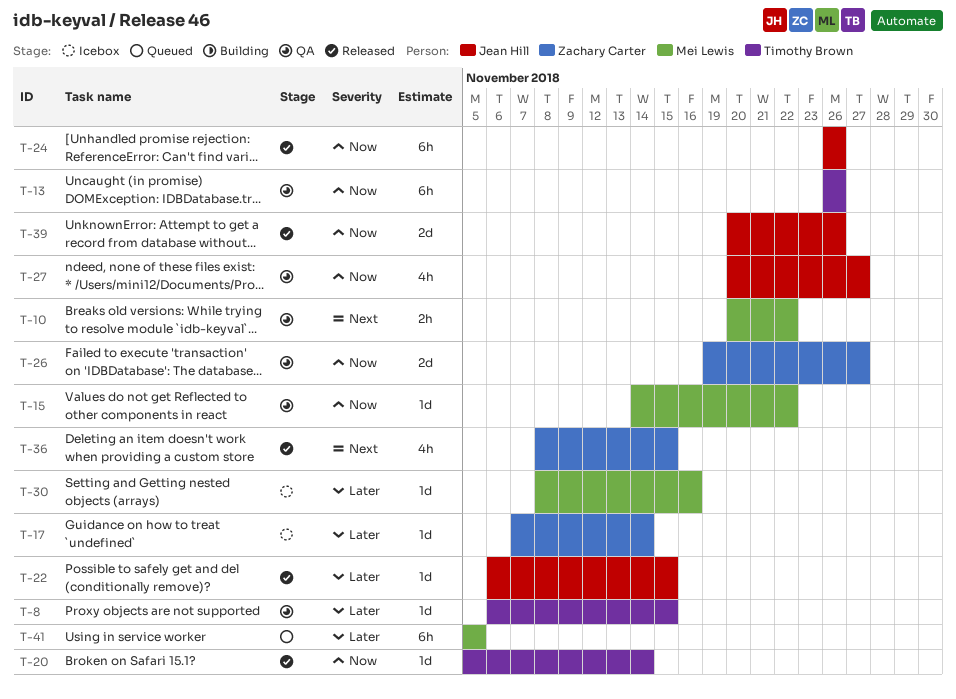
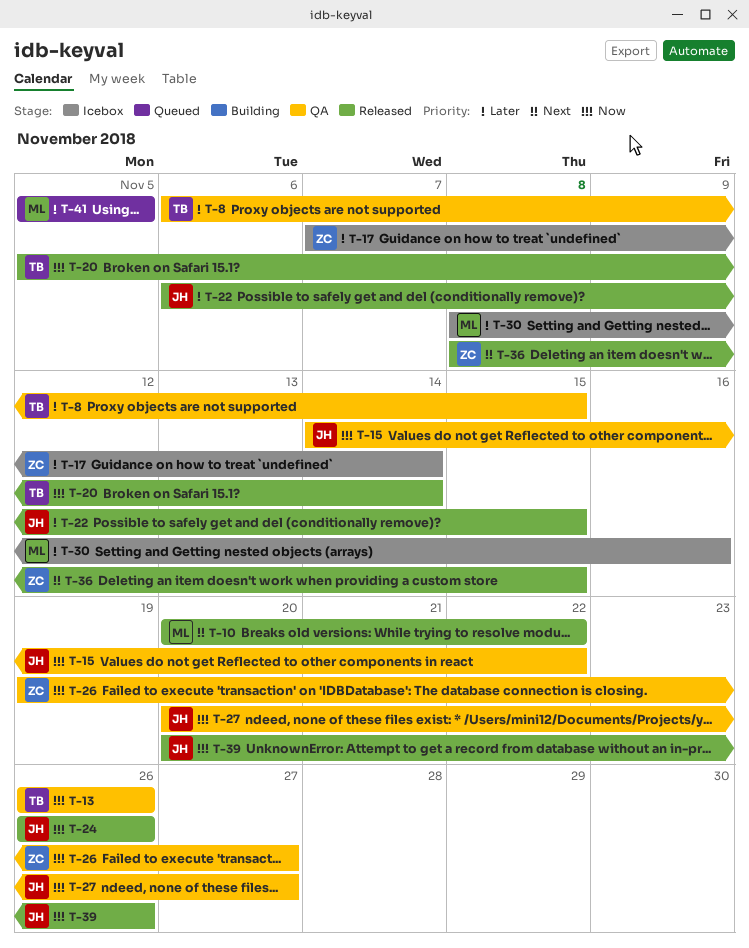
T-10, status: QA -> Released
T-15, owner: Mei Lewis -> Jean Hill

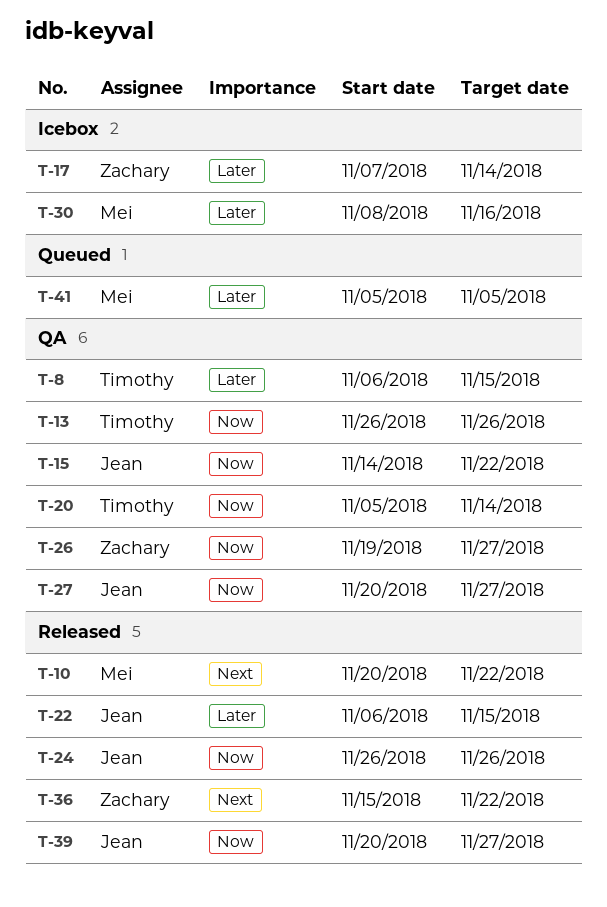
T-20, status: Released -> QA
T-36, start: Nov 8 -> Nov 15
T-36, due: Nov 15 -> Nov 22
T-39, due: Nov 26 -> Nov 27

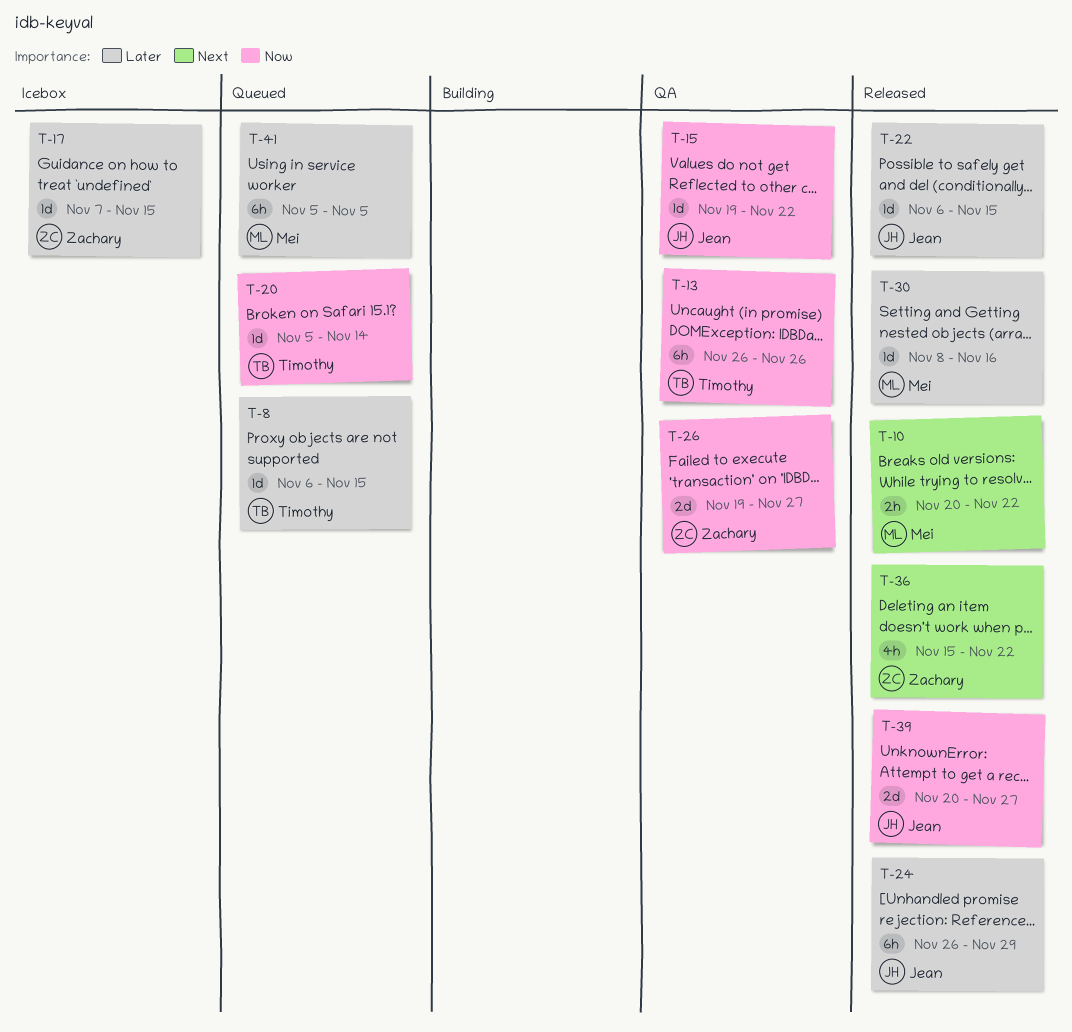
T-8, status: QA -> Queued
T-15, start: Nov 14 -> Nov 19
T-17, due: Nov 14 -> Nov 15
T-20, status: QA -> Queued
T-24, priority: Now -> Later
T-24, due: Nov 26 -> Nov 29
T-27: present -> none
T-30, status: Icebox -> Released

